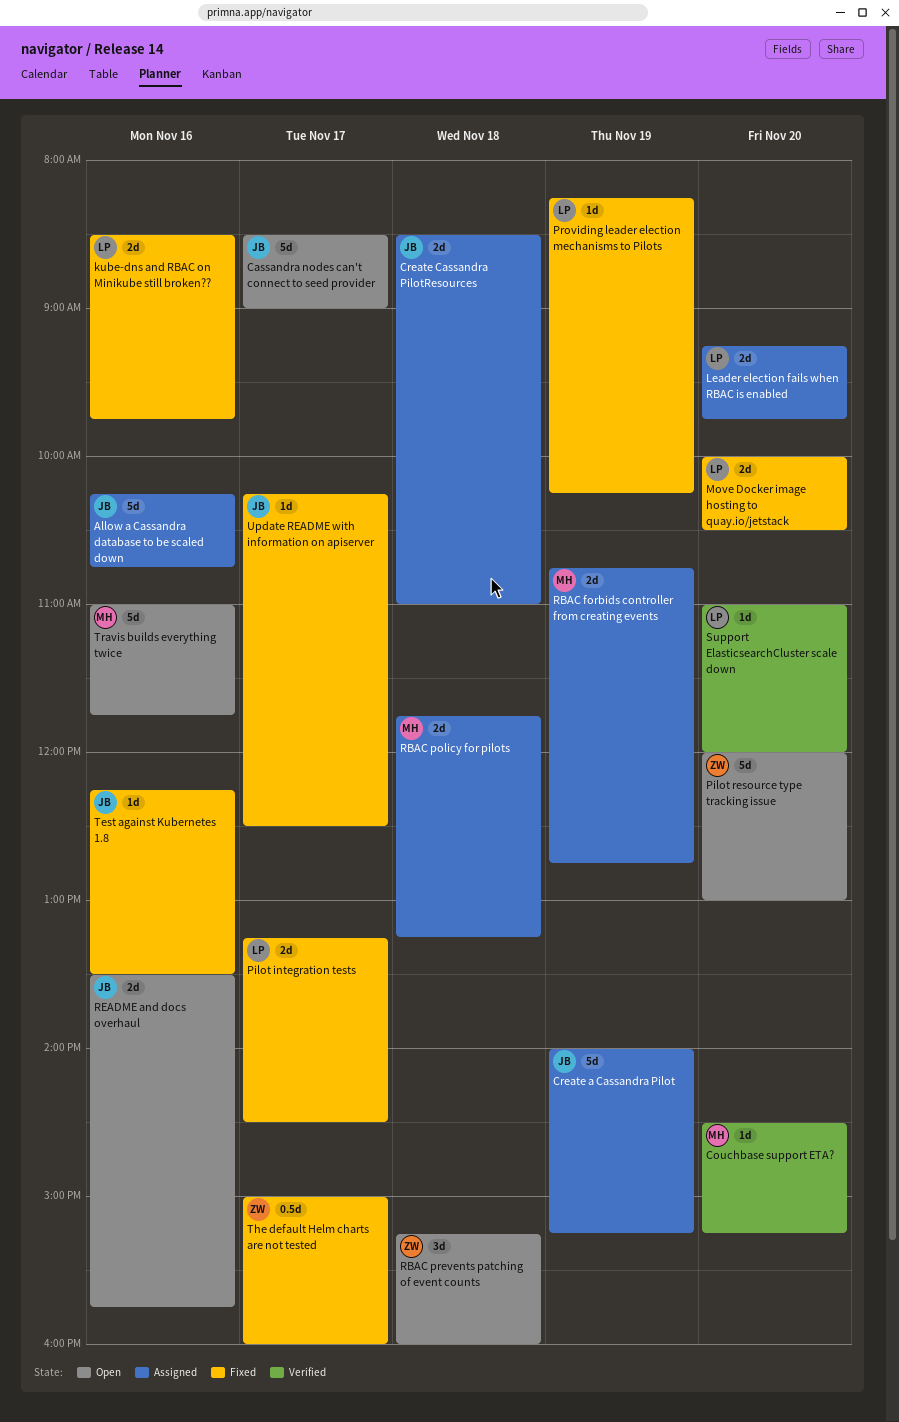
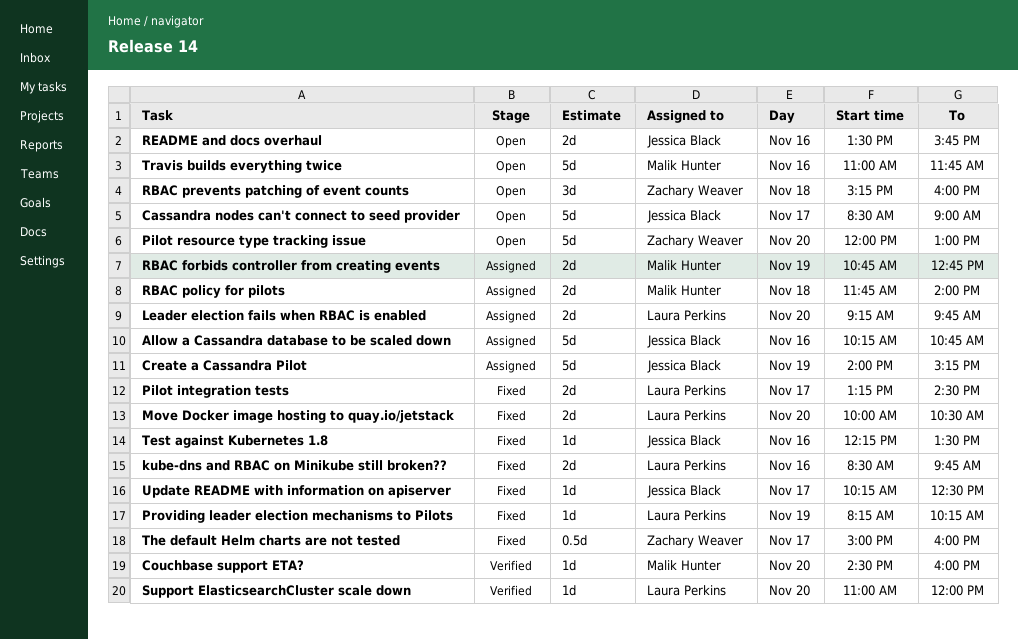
Couchbase support ETA?, ends: 15:15 -> 16:00
Create Cassandra PilotResources: present -> none
RBAC policy for pilots, ends: 13:15 -> 14:00

